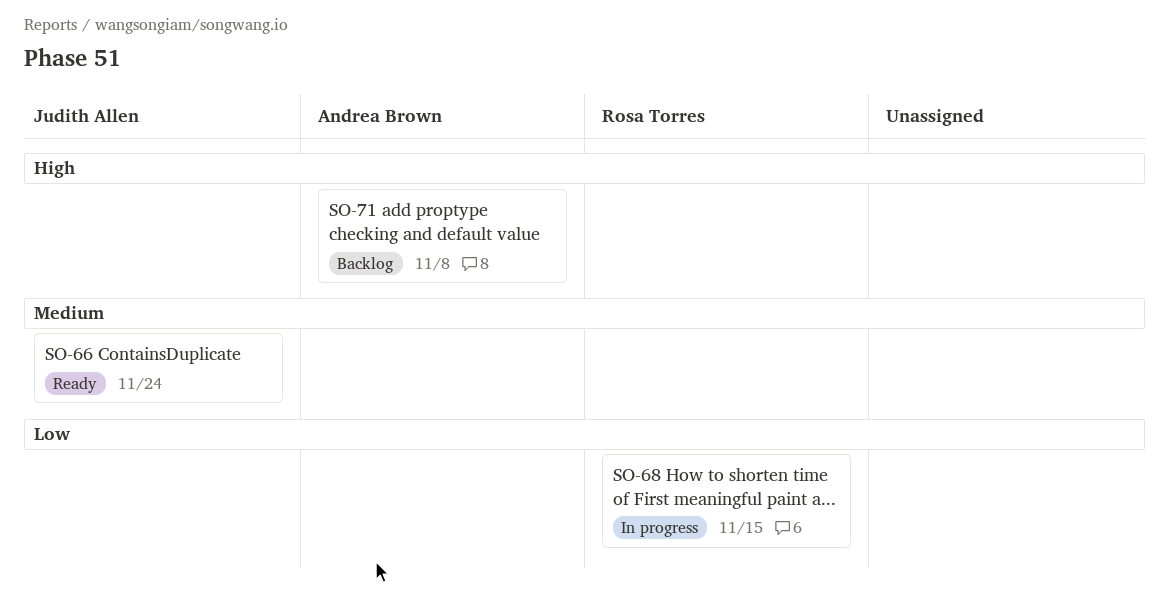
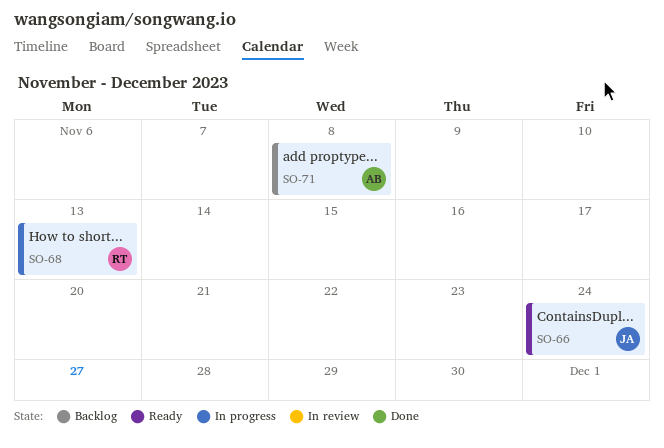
SO-68, due: Nov 15 -> Nov 13

